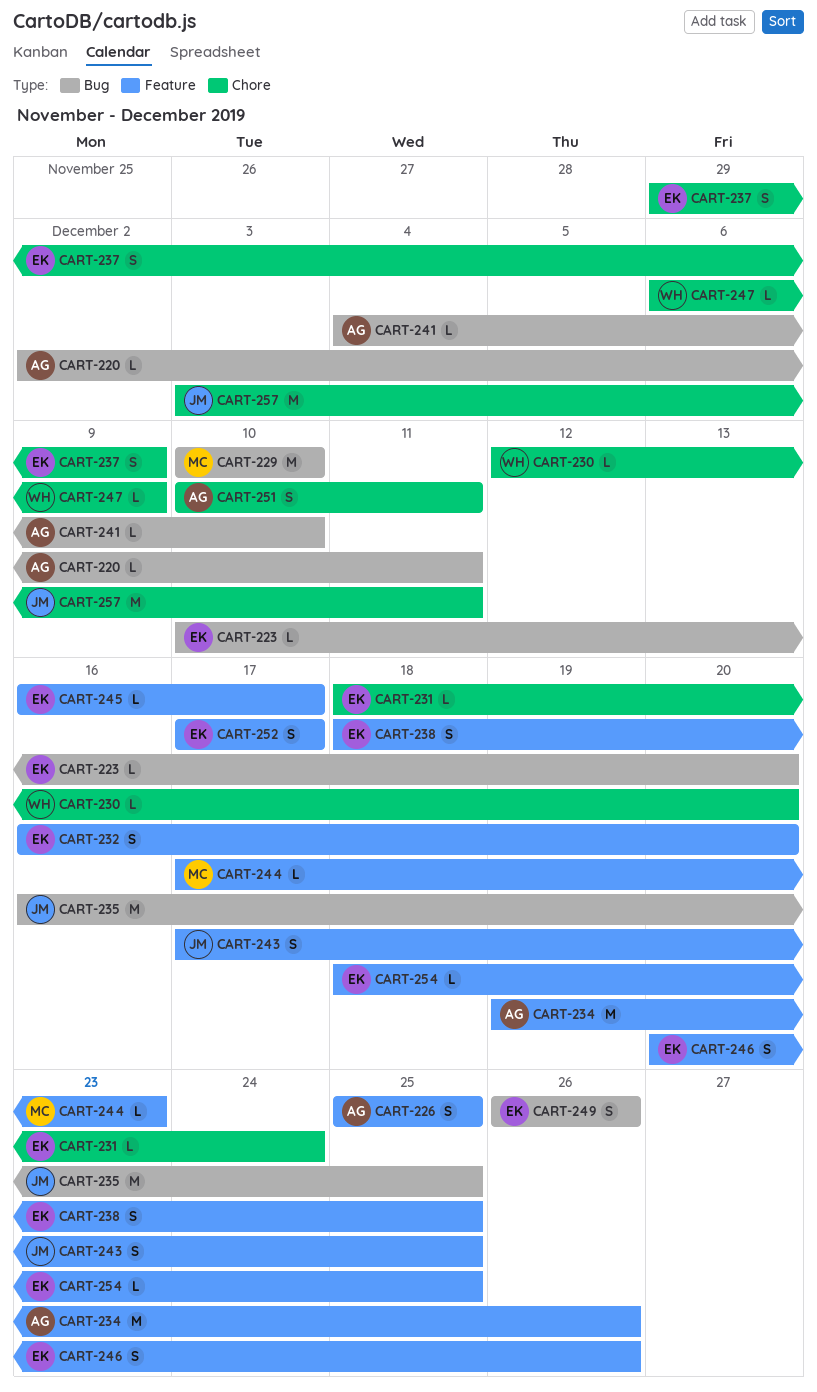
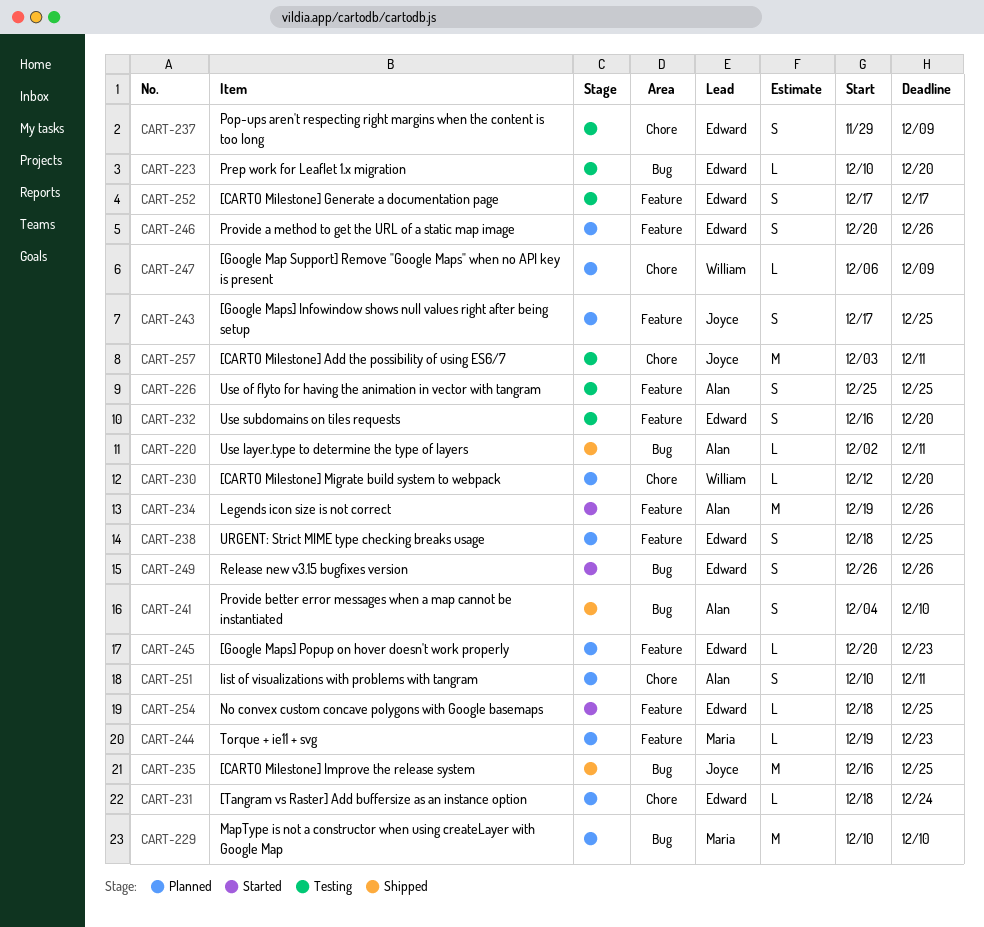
CART-241, estimate: L -> S
CART-244, start: Dec 17 -> Dec 19
CART-245, start: Dec 16 -> Dec 20
CART-245, due: Dec 17 -> Dec 23

